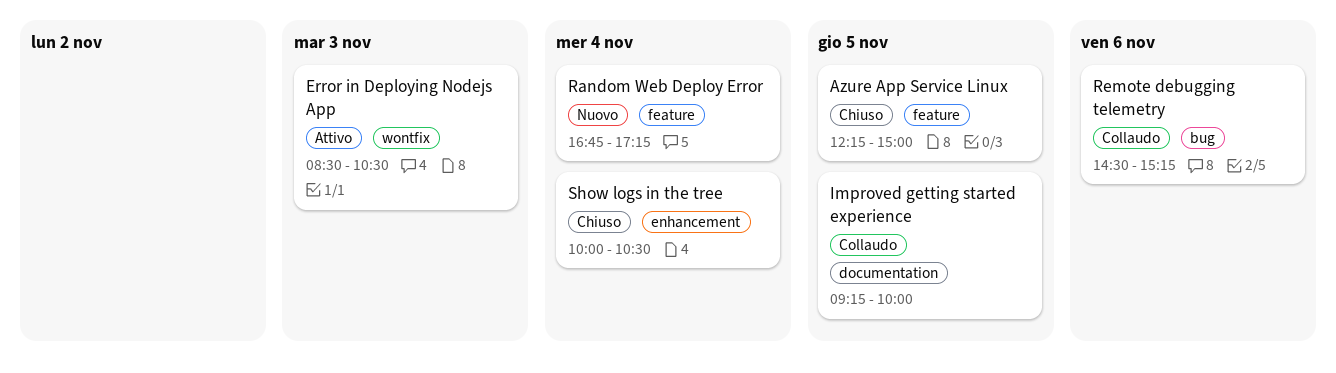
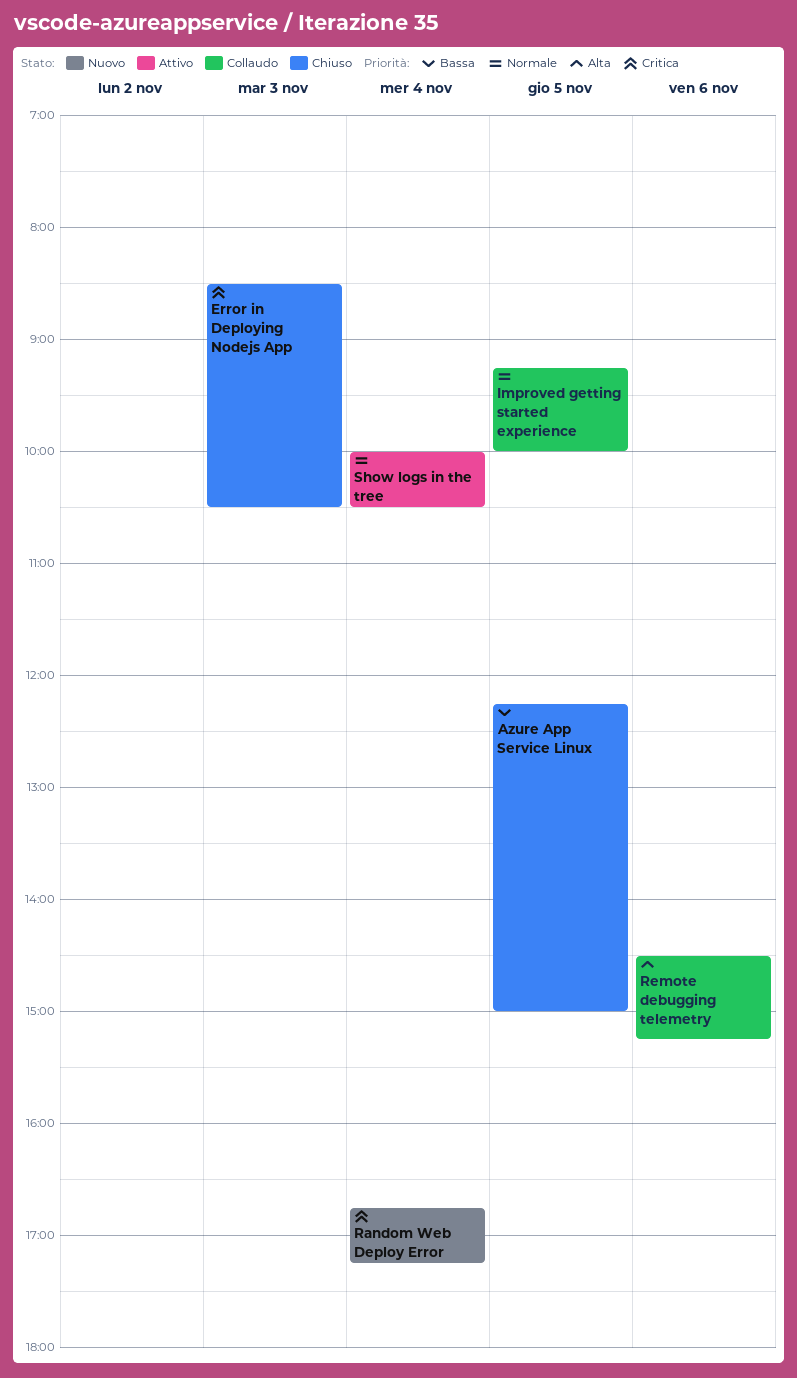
Error in Deploying Nodejs App, status: Attivo -> Chiuso
Show logs in the tree, status: Chiuso -> Attivo

